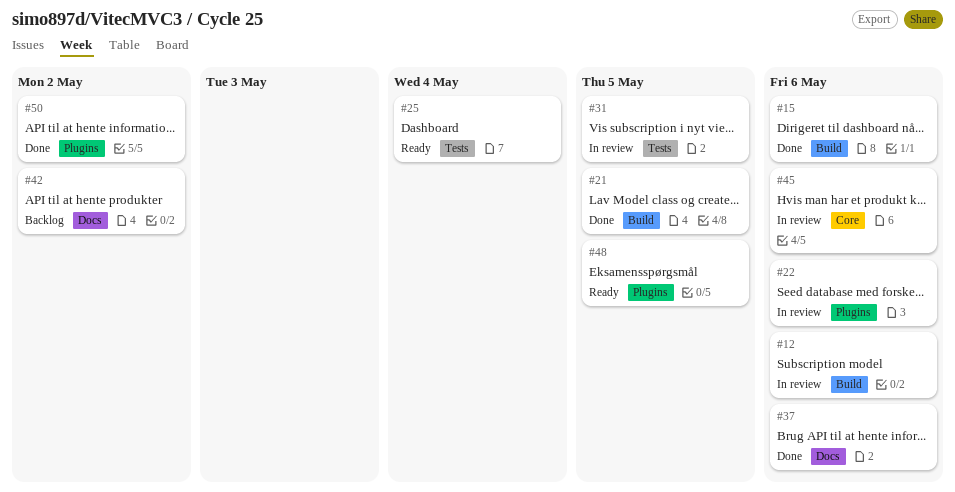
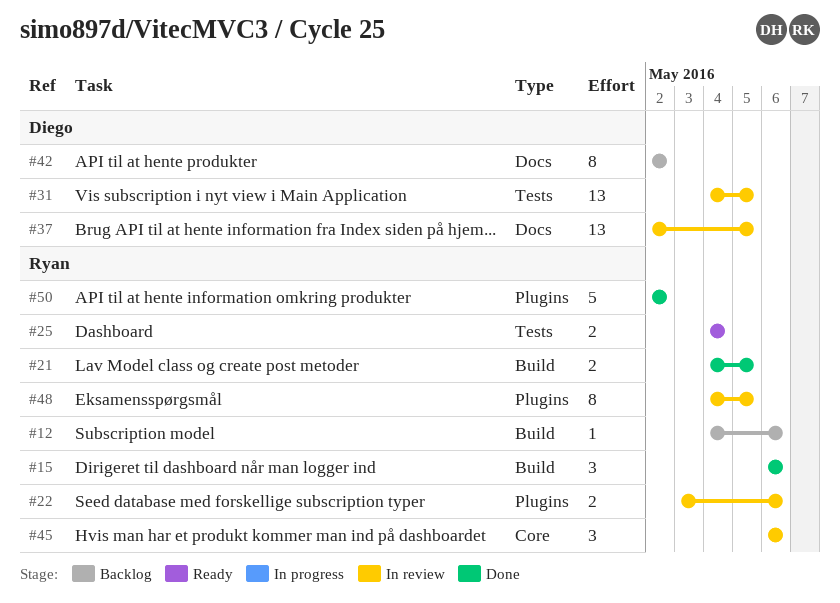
#12, status: In review -> Backlog
#37, status: Done -> In review
#37, due: May 6 -> May 5
#48, status: Ready -> In review

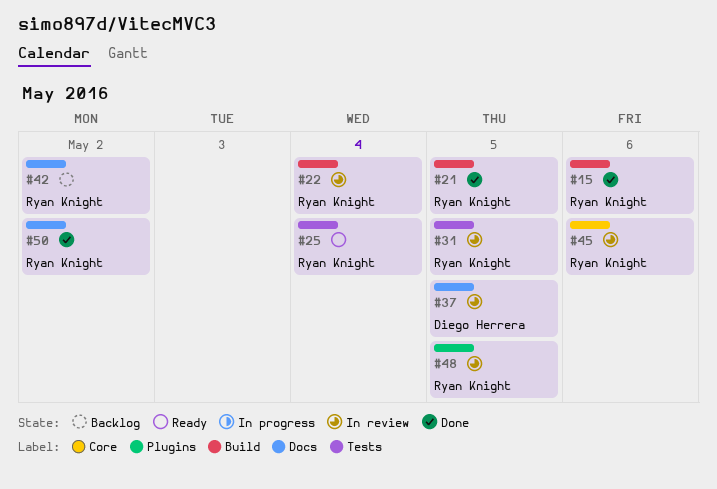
#12: present -> none
#22, label: Plugins -> Build
#22, due: May 6 -> May 4
#31, owner: Diego Herrera -> Ryan Knight
#42, owner: Diego Herrera -> Ryan Knight
#50, label: Plugins -> Docs

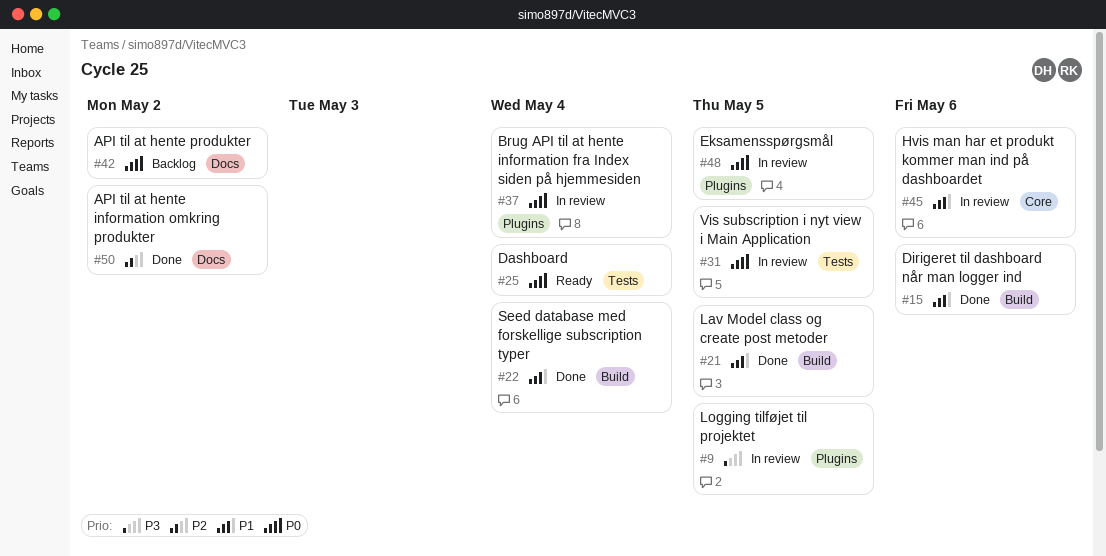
#9: none -> present
#22, status: In review -> Done
#37, label: Docs -> Plugins
#37, due: May 5 -> May 4

